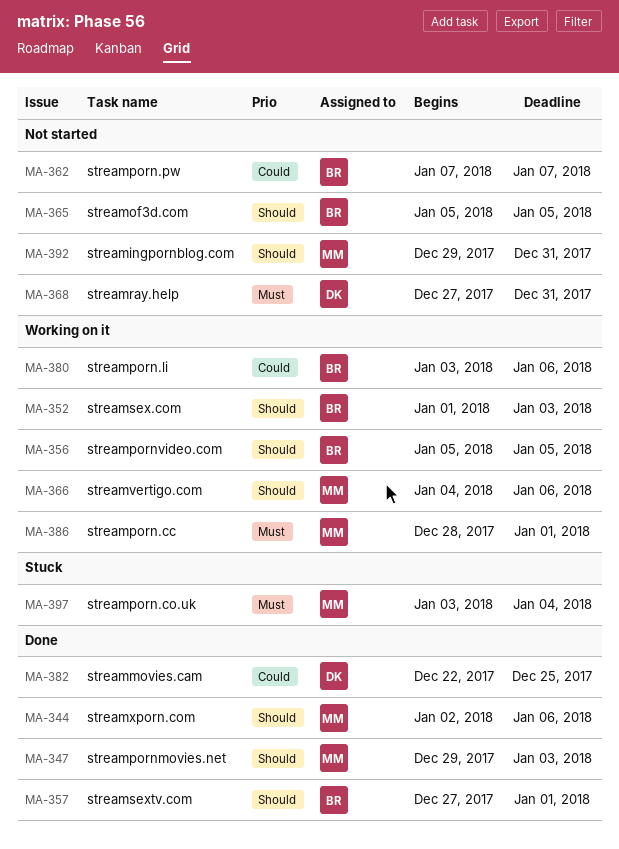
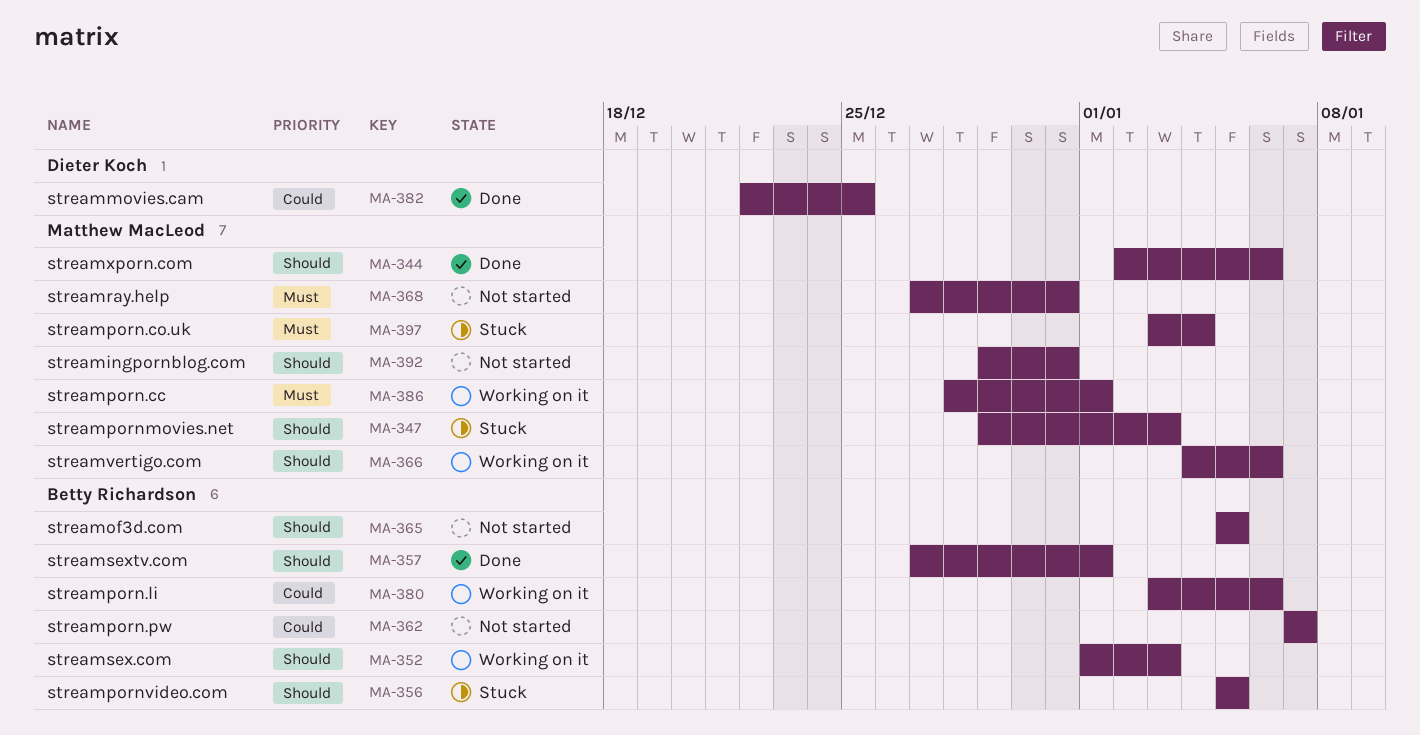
MA-347, status: Done -> Stuck
MA-356, status: Working on it -> Stuck
MA-368, owner: Dieter Koch -> Matthew MacLeod

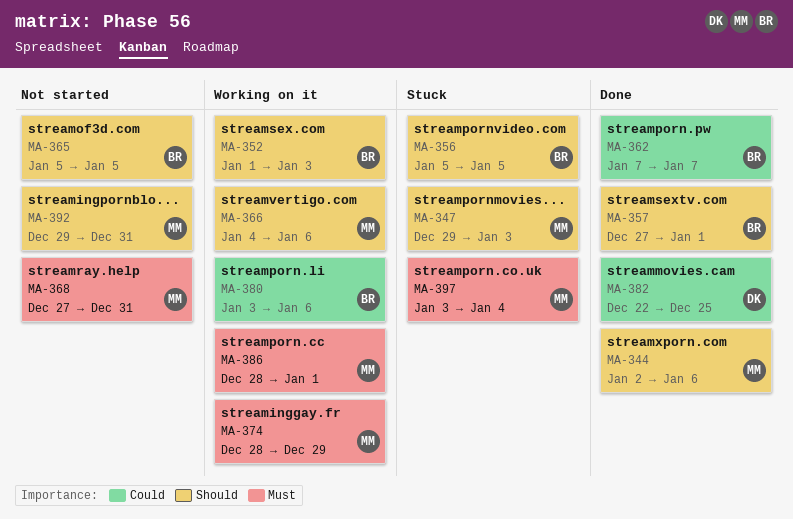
MA-362, status: Not started -> Done
MA-374: none -> present

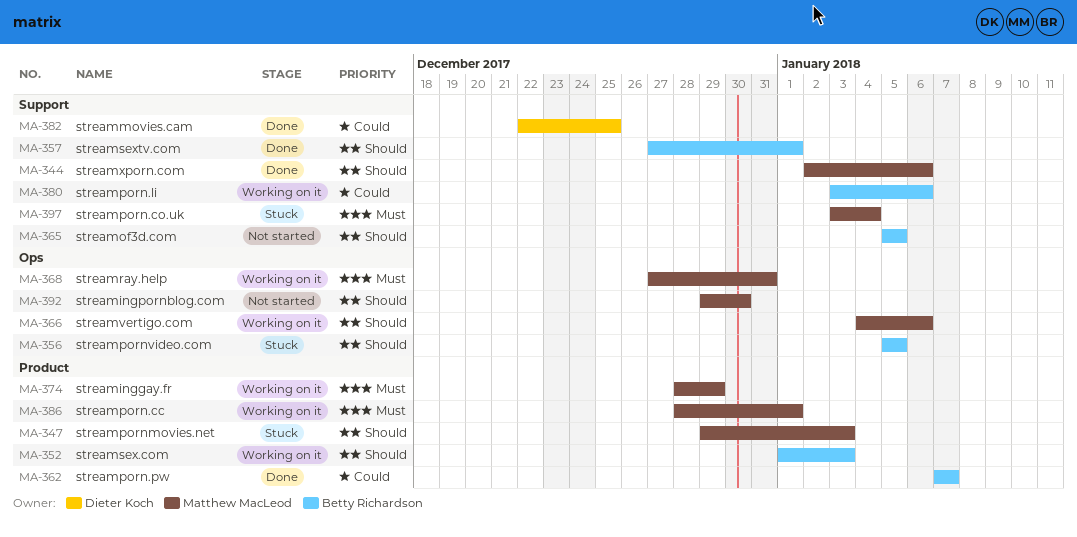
MA-368, status: Not started -> Working on it
MA-392, due: Dec 31 -> Dec 30

